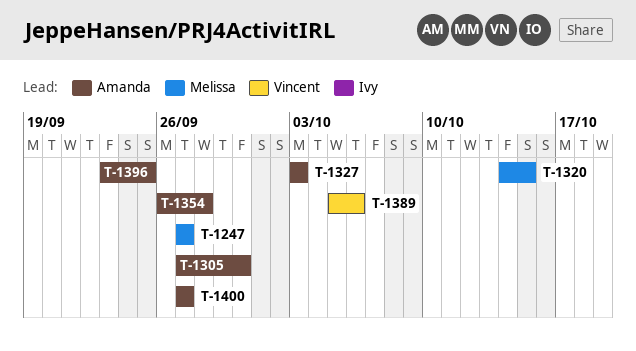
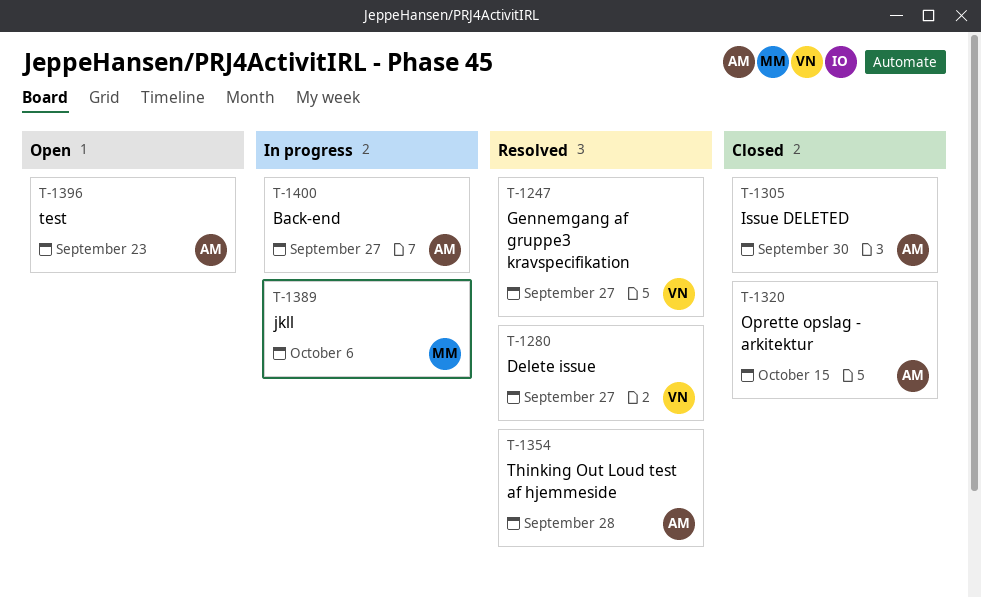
T-1247, owner: Melissa -> Vincent
T-1280: none -> present
T-1320, owner: Melissa -> Amanda
T-1327: present -> none
T-1389, owner: Vincent -> Melissa
T-1396, due: Sep 25 -> Sep 23

